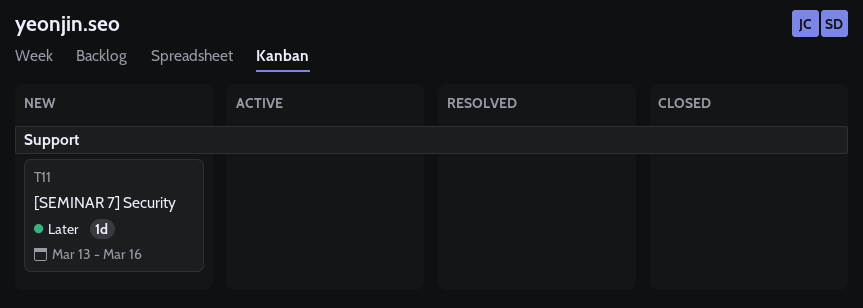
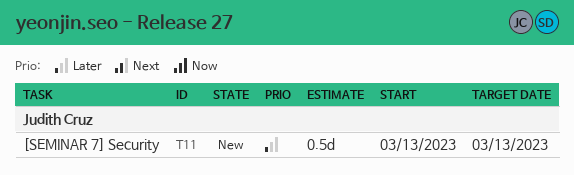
T11, estimate: 1d -> 0.5d
T11, due: Mar 16 -> Mar 13

